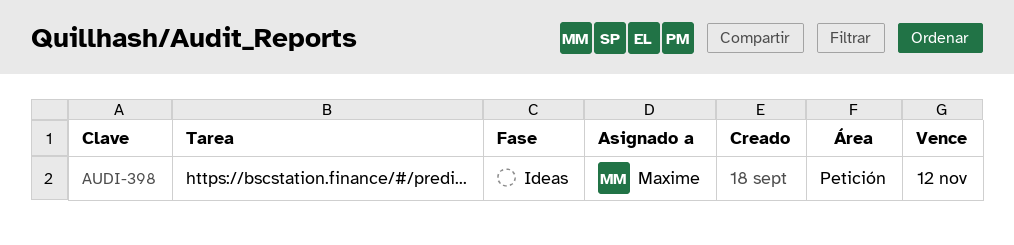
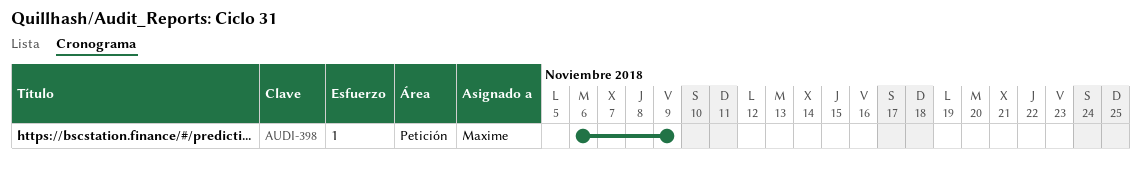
AUDI-398, due: Nov 12 -> Nov 9

